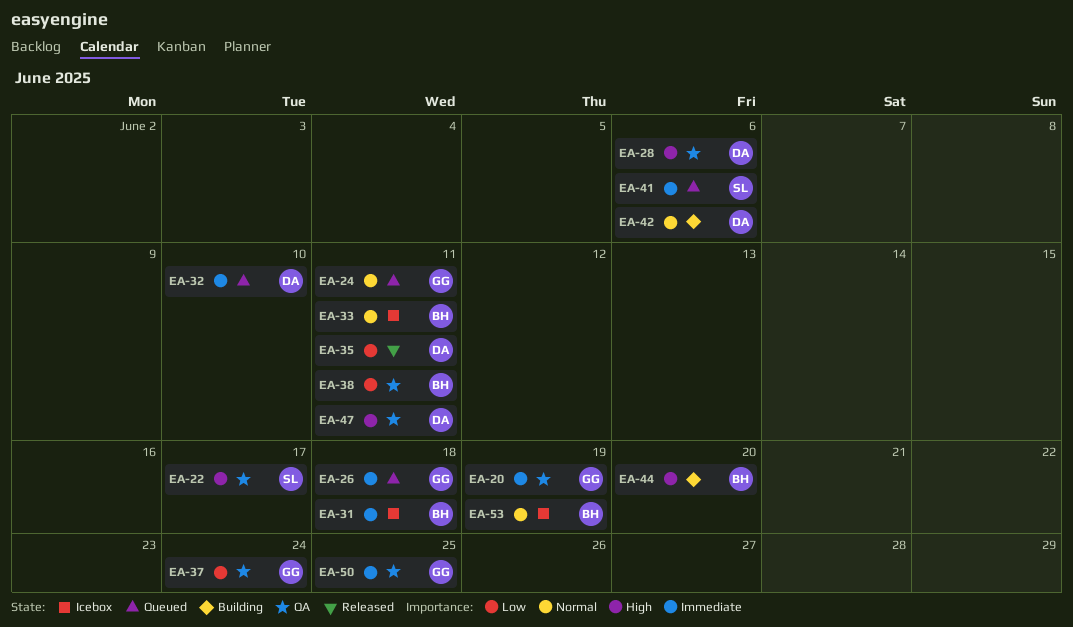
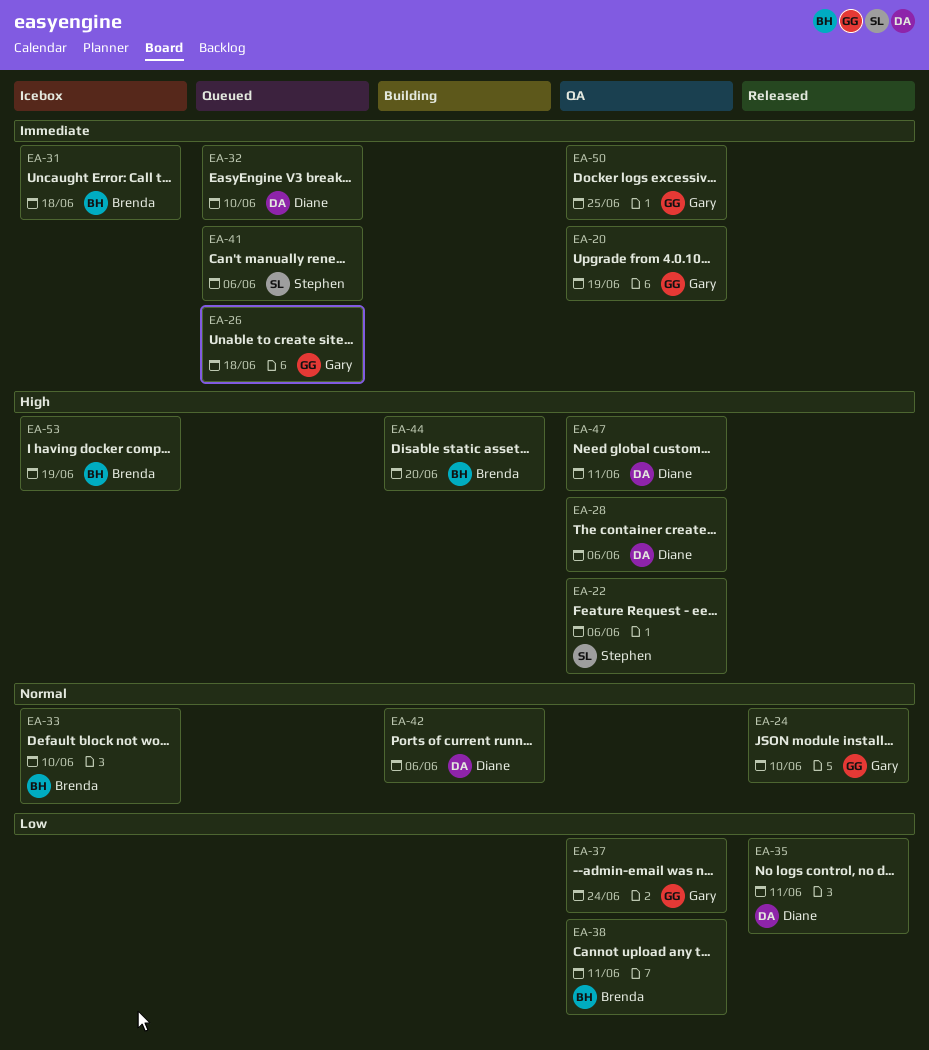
EA-22, due: Jun 17 -> Jun 6
EA-24, status: Queued -> Released
EA-24, due: Jun 11 -> Jun 10
EA-33, due: Jun 11 -> Jun 10
EA-53, priority: Normal -> High

